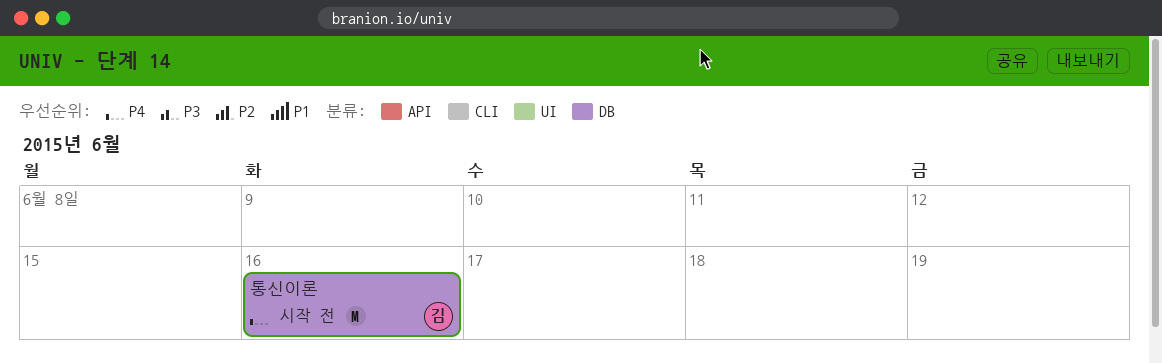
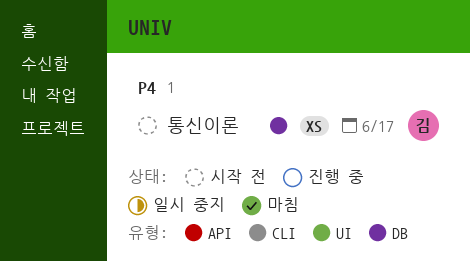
통신이론, estimate: M -> XS
통신이론, due: Jun 16 -> Jun 17

